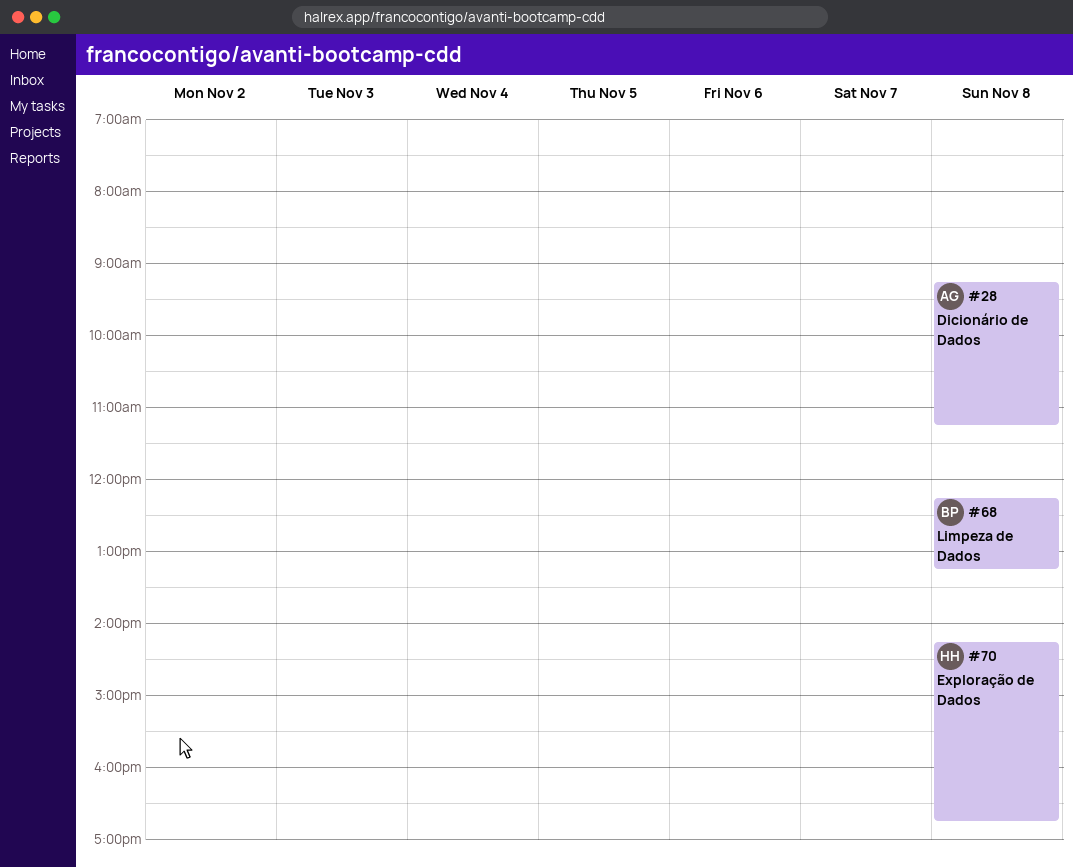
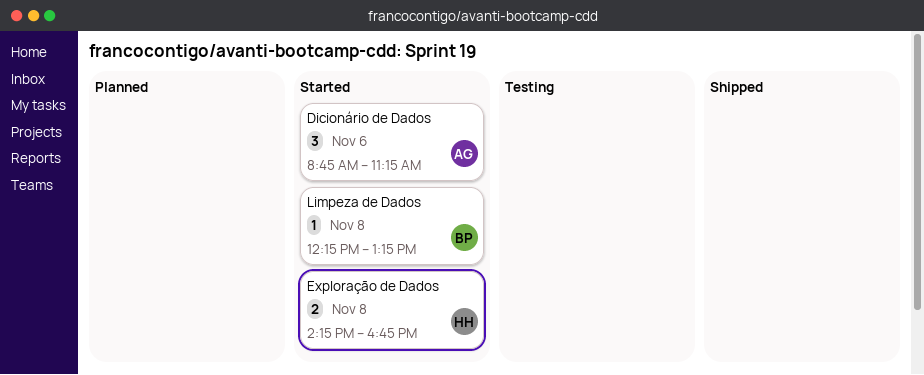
Dicionário de Dados, day: Nov 8 -> Nov 6
Dicionário de Dados, begins: 09:15 -> 08:45

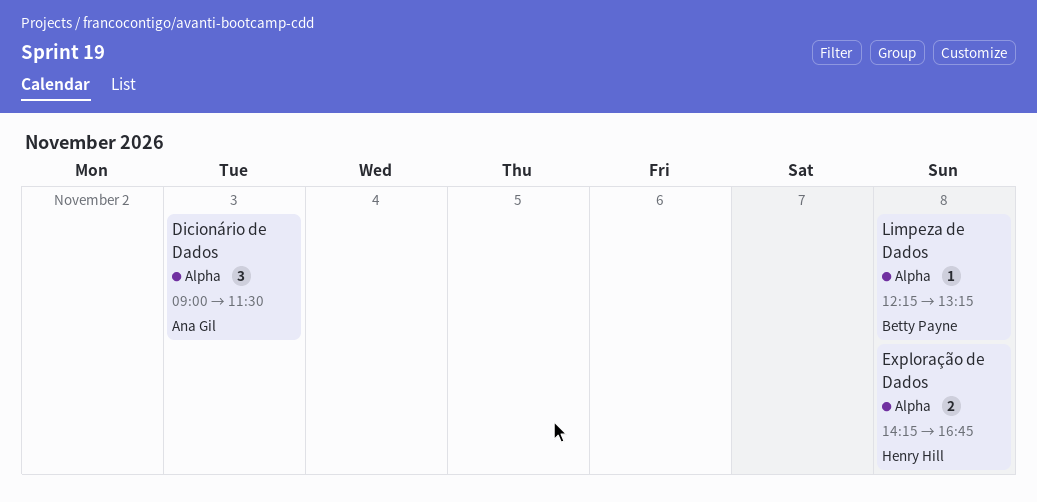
Dicionário de Dados, day: Nov 6 -> Nov 3
Dicionário de Dados, begins: 08:45 -> 09:00
Dicionário de Dados, ends: 11:15 -> 11:30

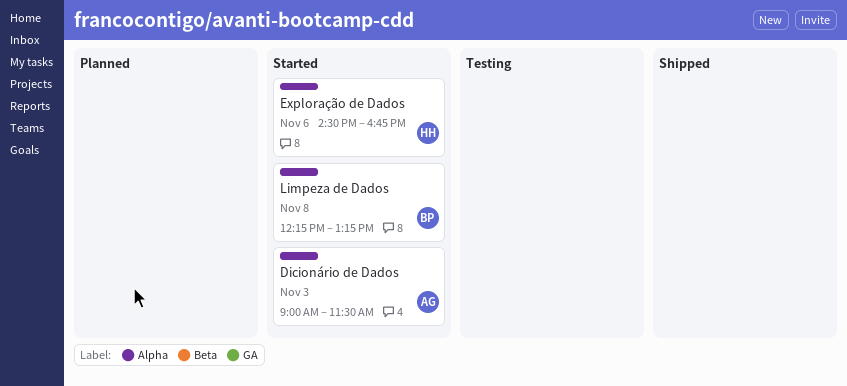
Exploração de Dados, day: Nov 8 -> Nov 6
Exploração de Dados, begins: 14:15 -> 14:30

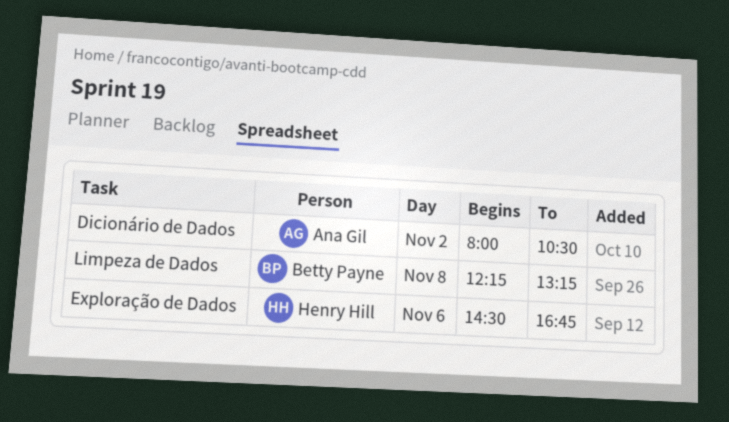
Dicionário de Dados, day: Nov 3 -> Nov 2
Dicionário de Dados, begins: 09:00 -> 08:00
Dicionário de Dados, ends: 11:30 -> 10:30

